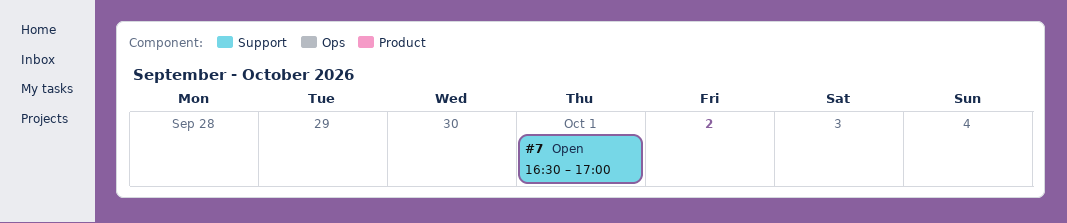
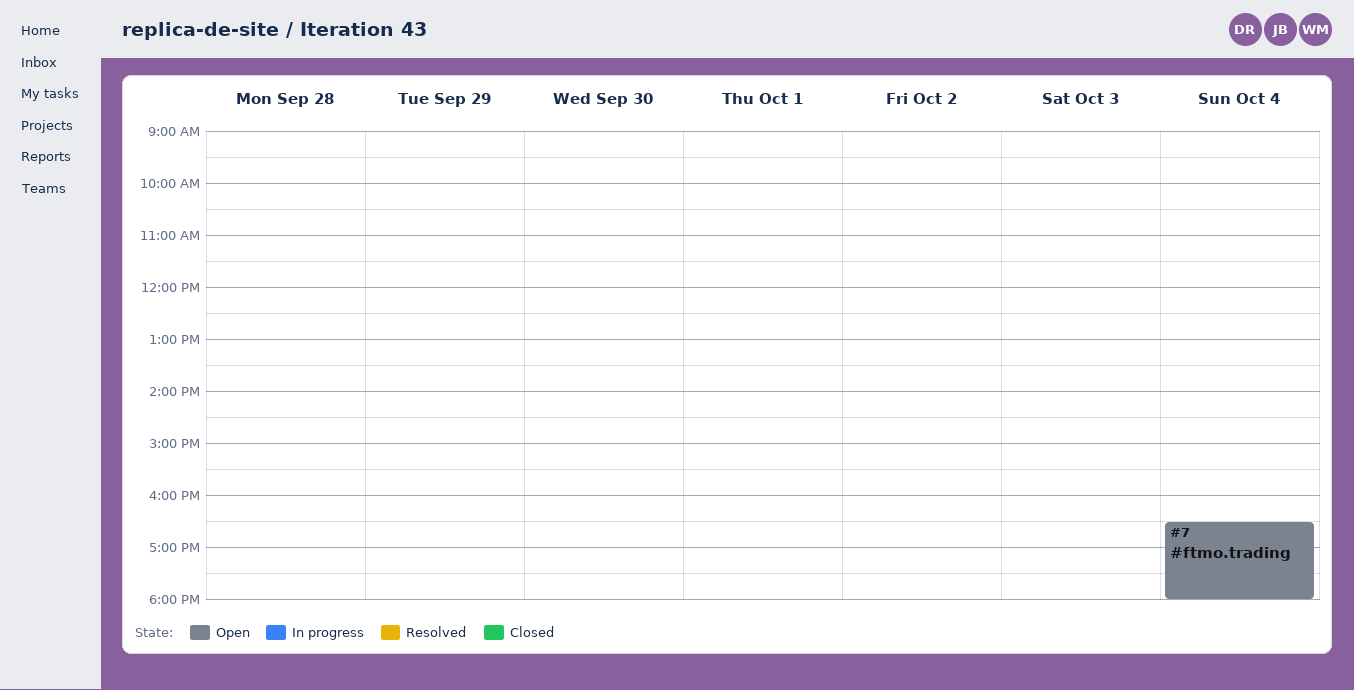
#7, day: Oct 1 -> Oct 4
#7, ends: 17:00 -> 18:00

